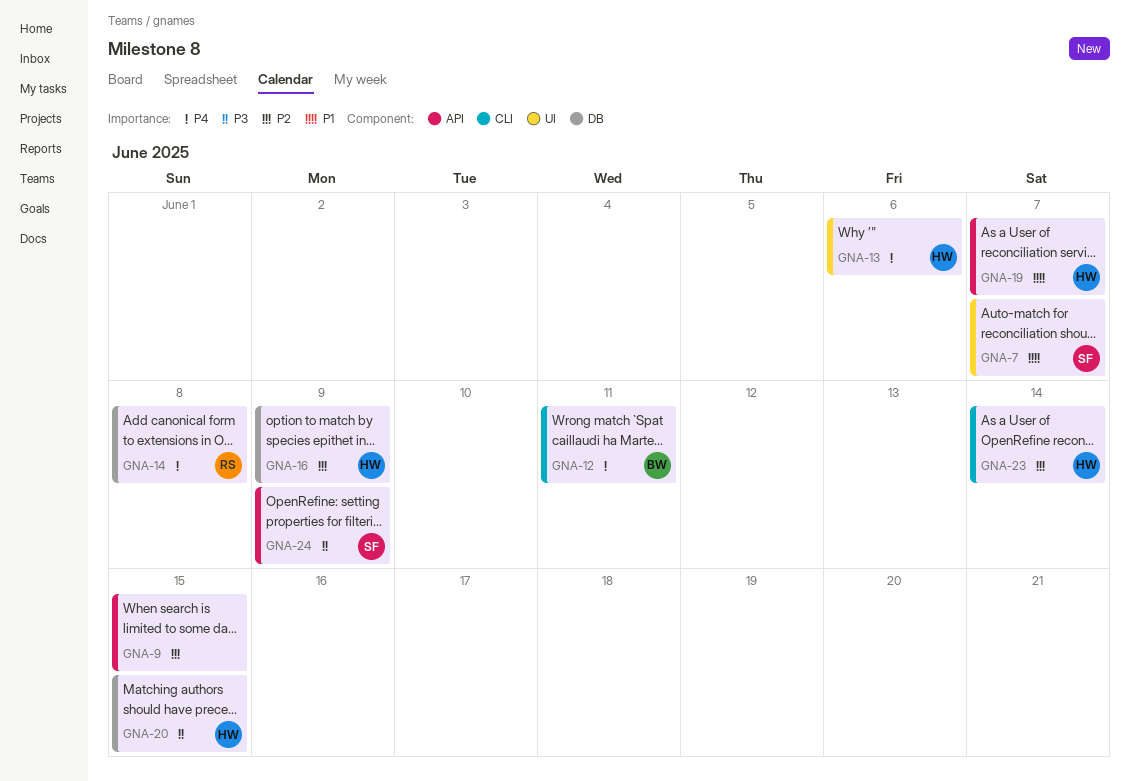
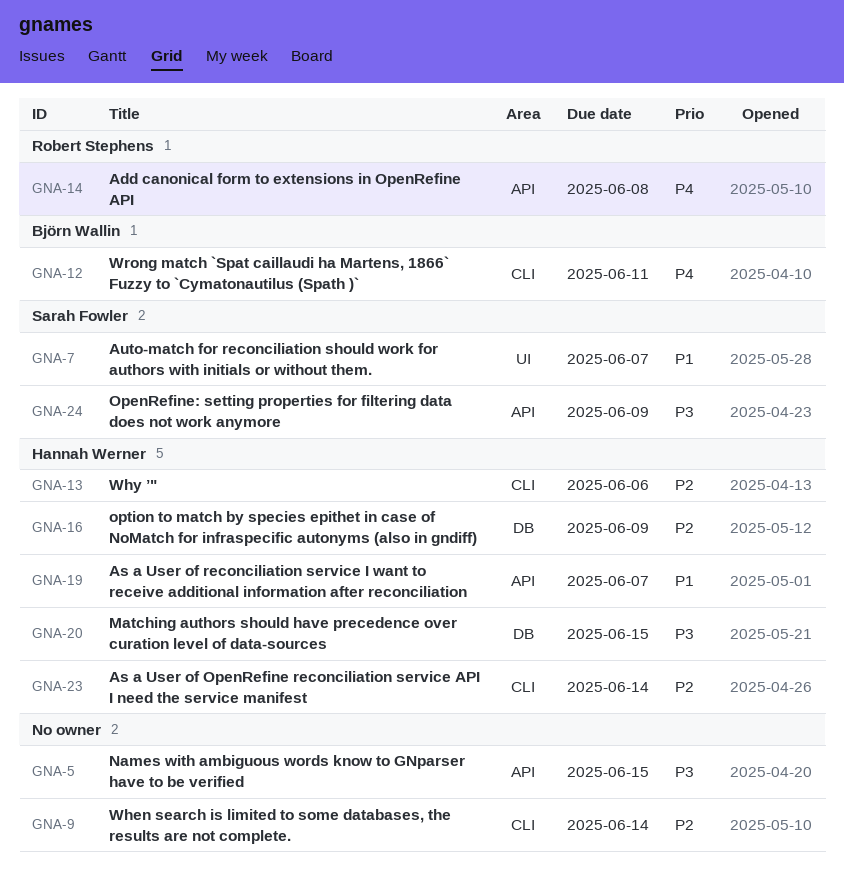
GNA-5: none -> present
GNA-9, label: API -> CLI
GNA-9, due: Jun 15 -> Jun 14
GNA-13, priority: P4 -> P2
GNA-13, label: UI -> CLI
GNA-14, label: DB -> API

